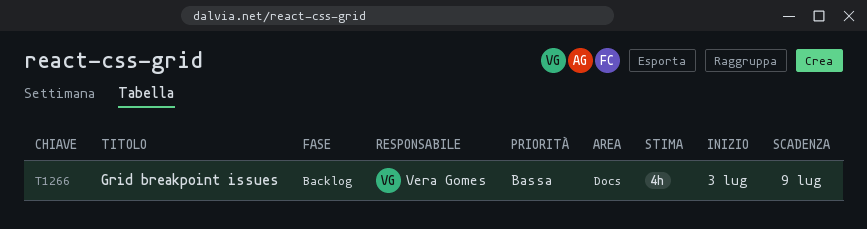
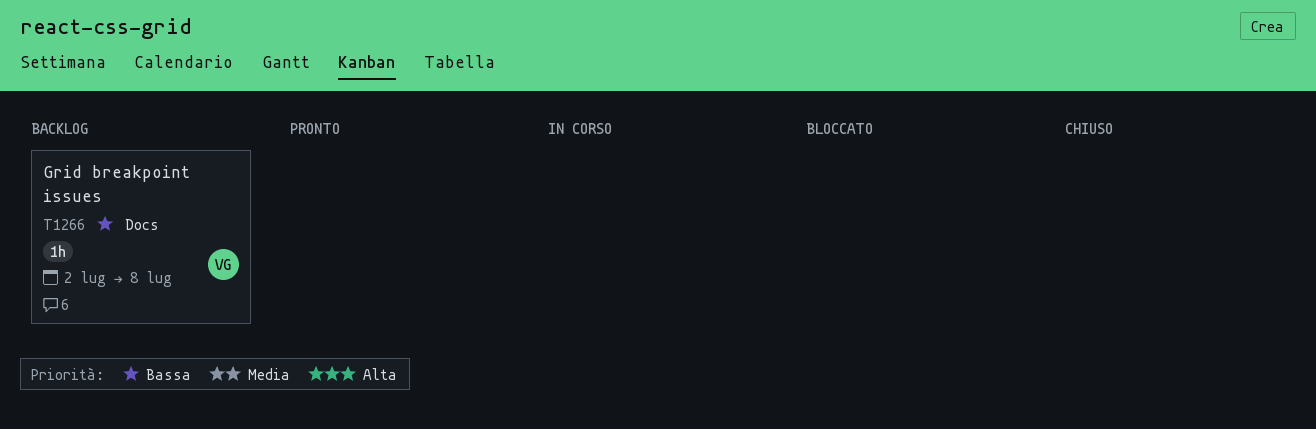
T1266, estimate: 4h -> 1h
T1266, start: Jul 3 -> Jul 2
T1266, due: Jul 9 -> Jul 8

